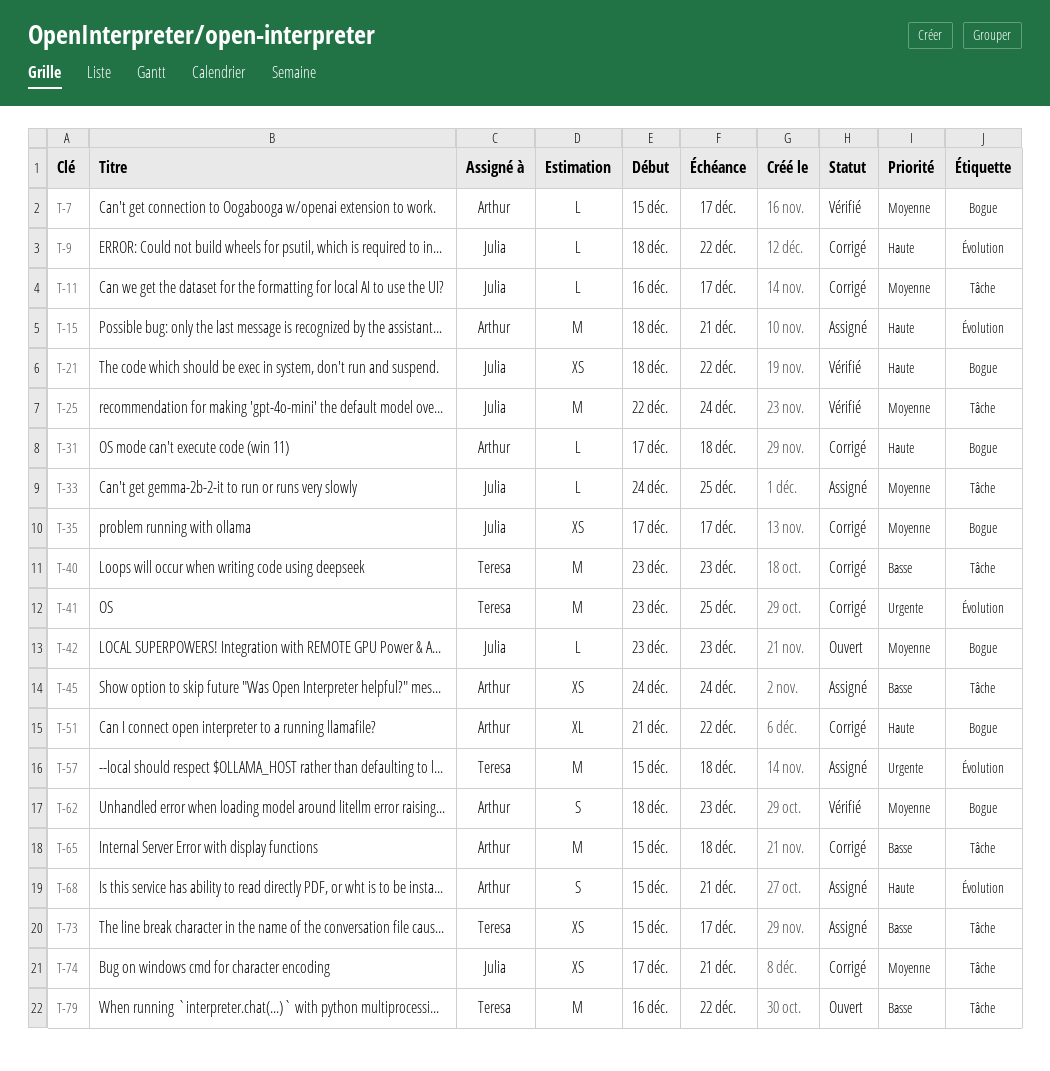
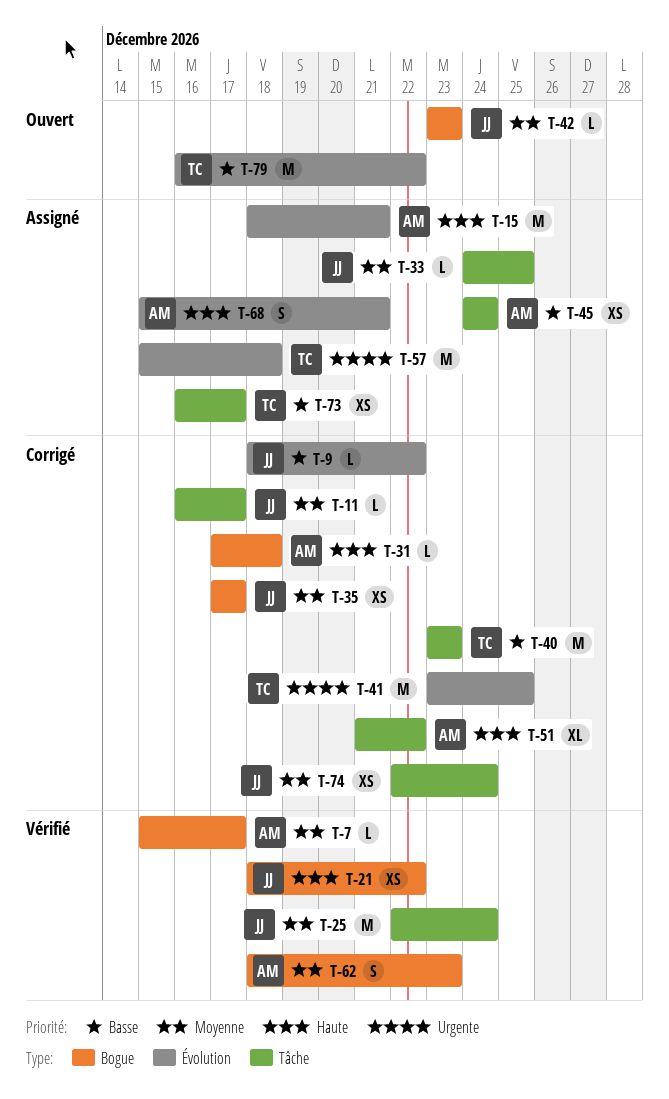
T-9, priority: Haute -> Basse
T-51, label: Bogue -> Tâche
T-65: present -> none
T-73, start: Dec 15 -> Dec 16
T-74, start: Dec 17 -> Dec 22
T-74, due: Dec 21 -> Dec 24
T-79, label: Tâche -> Évolution

